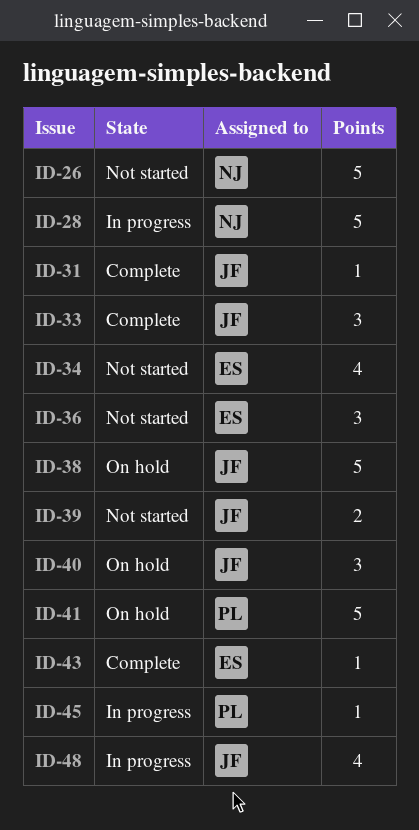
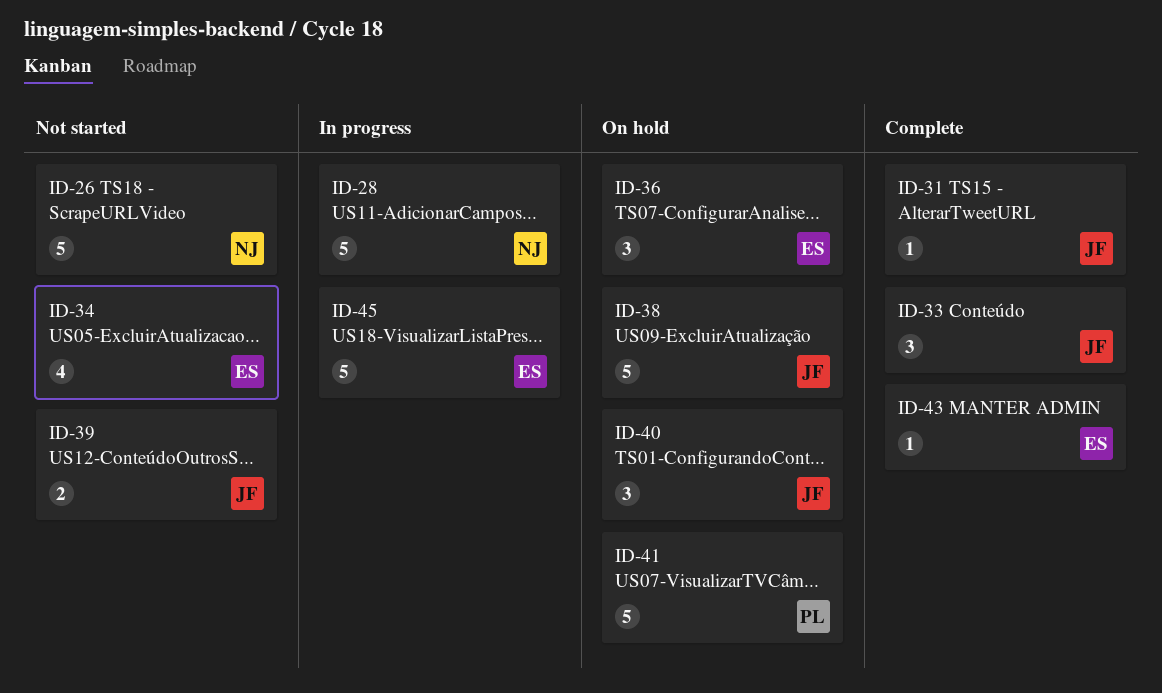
ID-36, status: Not started -> On hold
ID-45, owner: PL -> ES
ID-45, estimate: 1 -> 5
ID-48: present -> none

